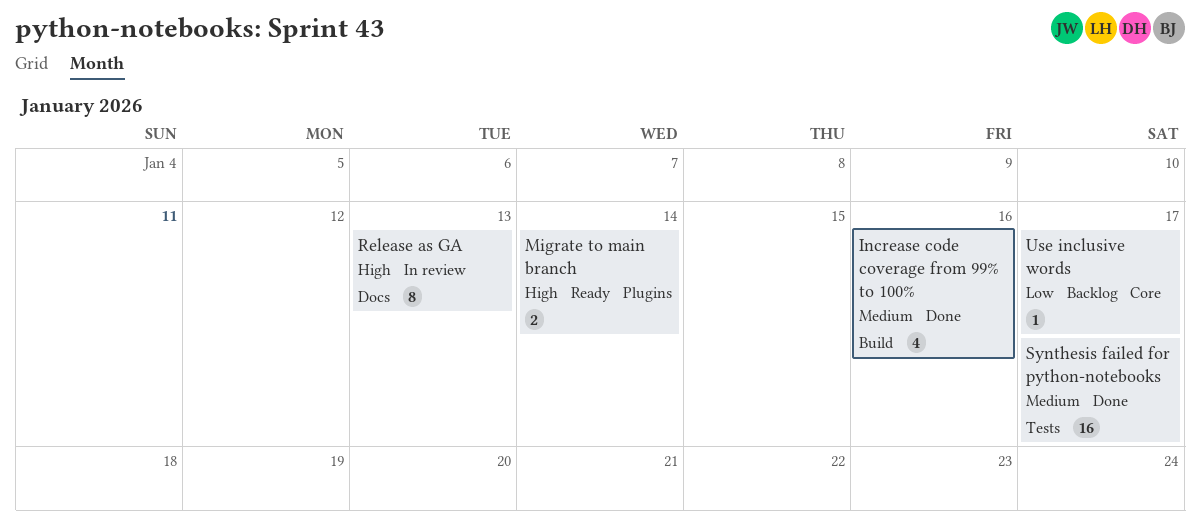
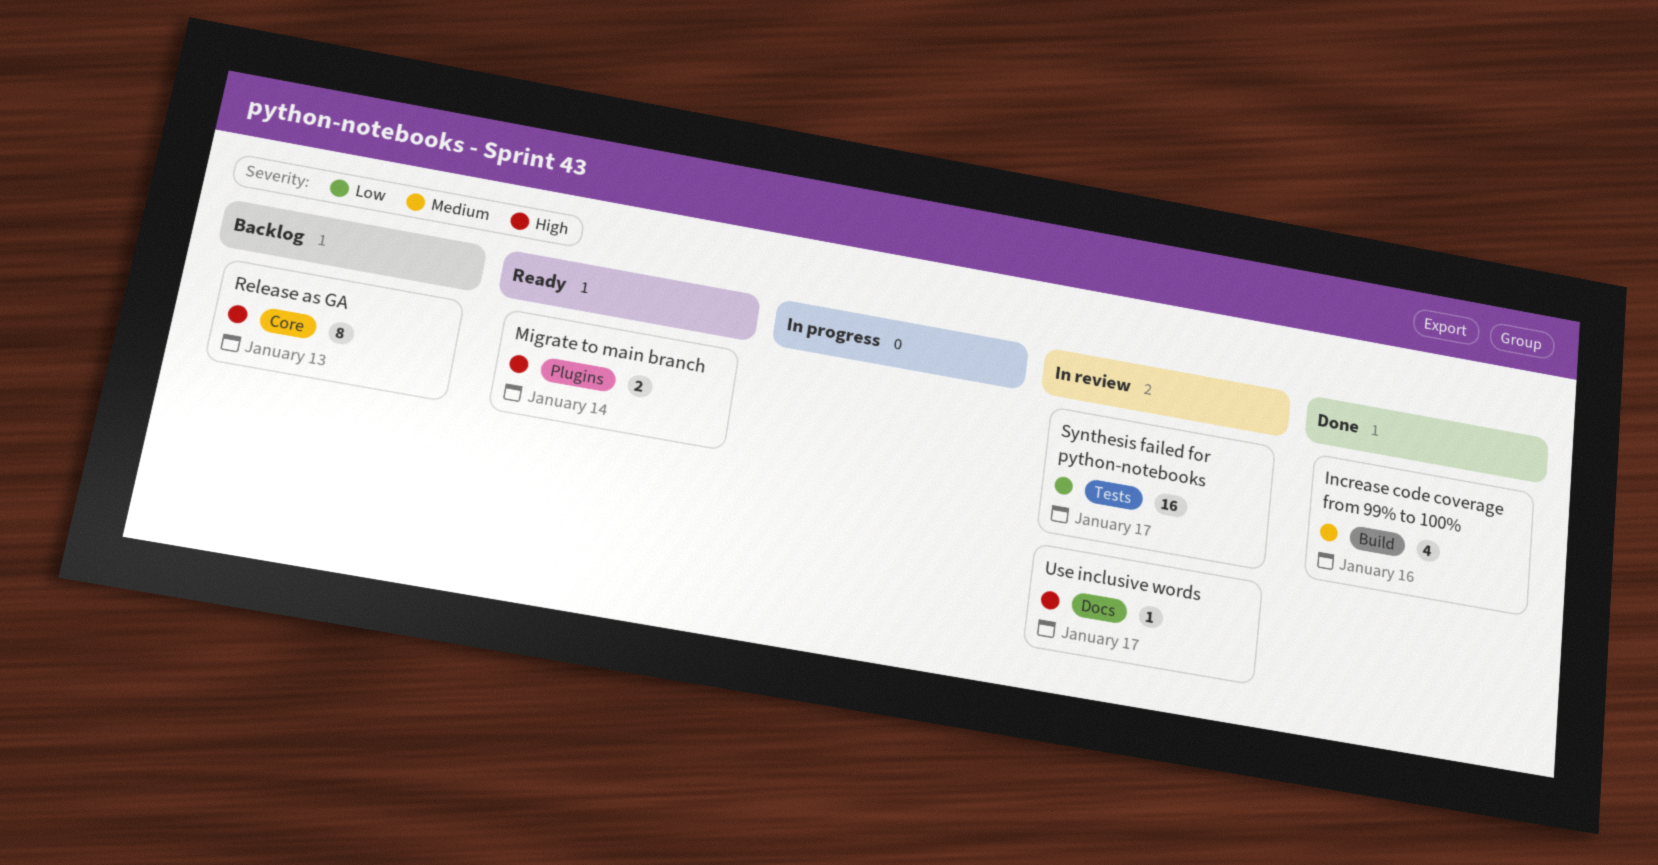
Release as GA, status: In review -> Backlog
Release as GA, label: Docs -> Core
Synthesis failed for python-notebooks, status: Done -> In review
Synthesis failed for python-notebooks, priority: Medium -> Low
Use inclusive words, status: Backlog -> In review
Use inclusive words, priority: Low -> High
Use inclusive words, label: Core -> Docs

